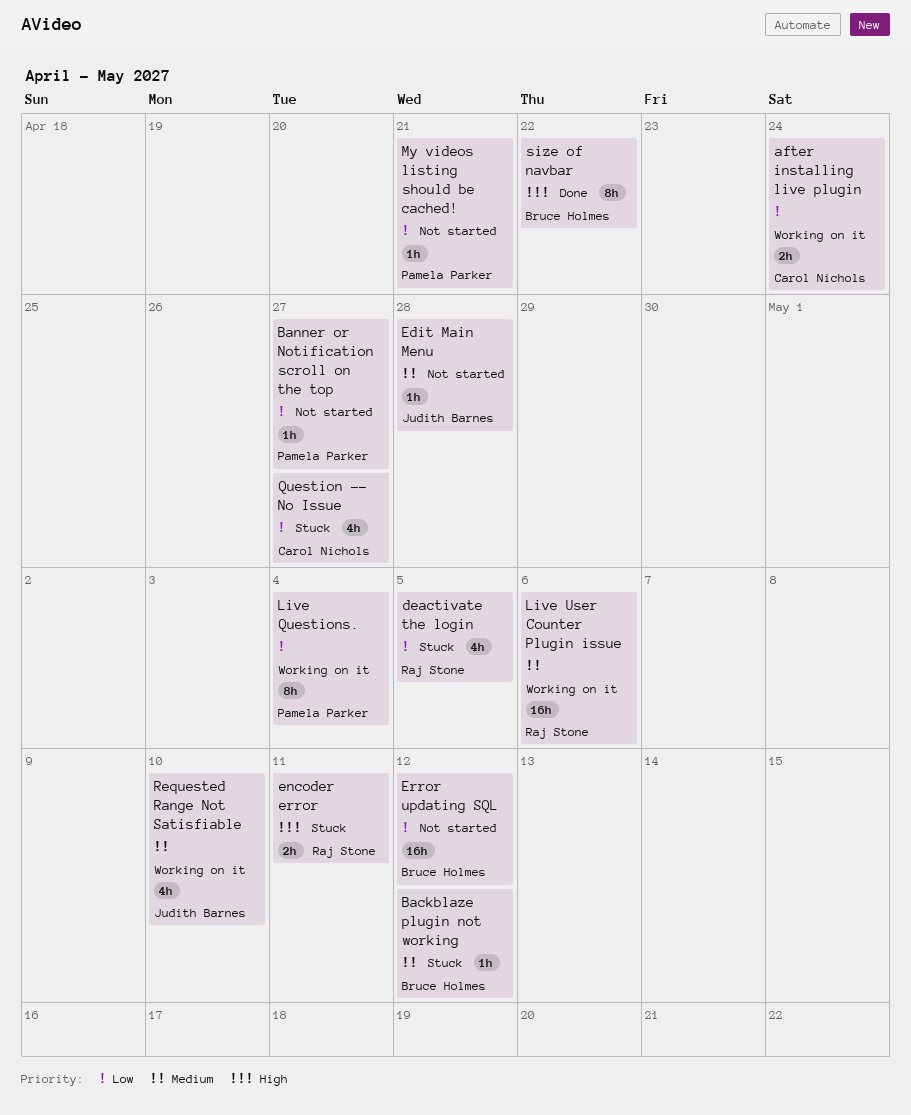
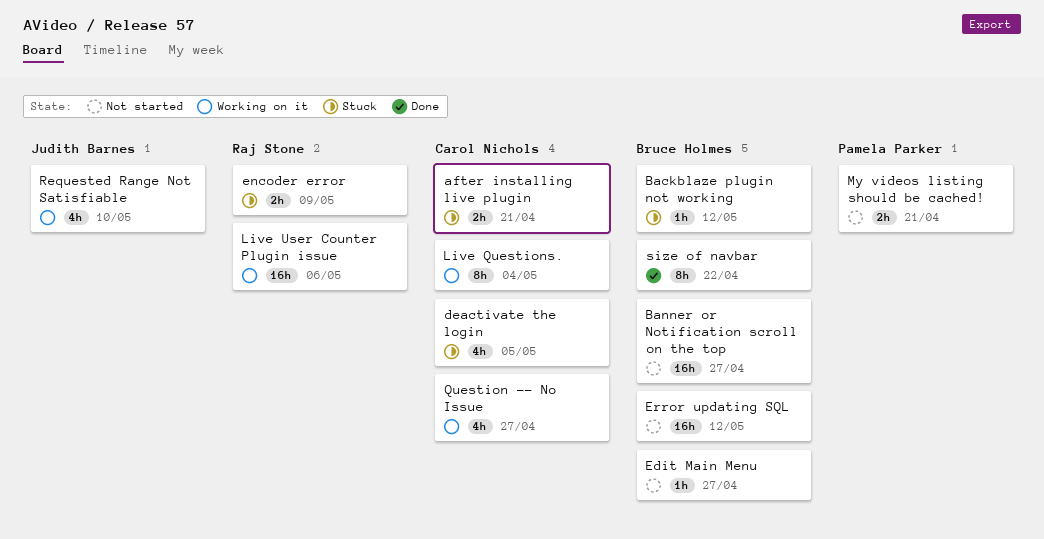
after installing live plugin, status: Working on it -> Stuck
after installing live plugin, due: Apr 24 -> Apr 21
Banner or Notification scroll on the top, owner: Pamela Parker -> Bruce Holmes
Banner or Notification scroll on the top, estimate: 1h -> 16h
deactivate the login, owner: Raj Stone -> Carol Nichols
Edit Main Menu, owner: Judith Barnes -> Bruce Holmes
Edit Main Menu, due: Apr 28 -> Apr 27
encoder error, due: May 11 -> May 9
Live Questions., owner: Pamela Parker -> Carol Nichols
My videos listing should be cached!, estimate: 1h -> 2h
Question -- No Issue, status: Stuck -> Working on it

